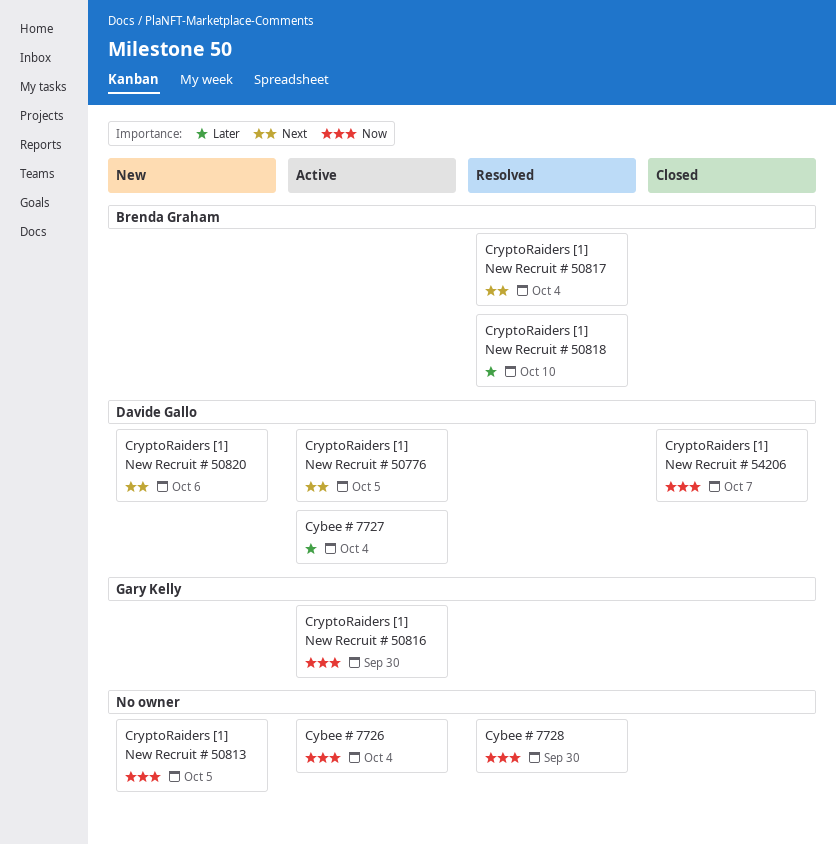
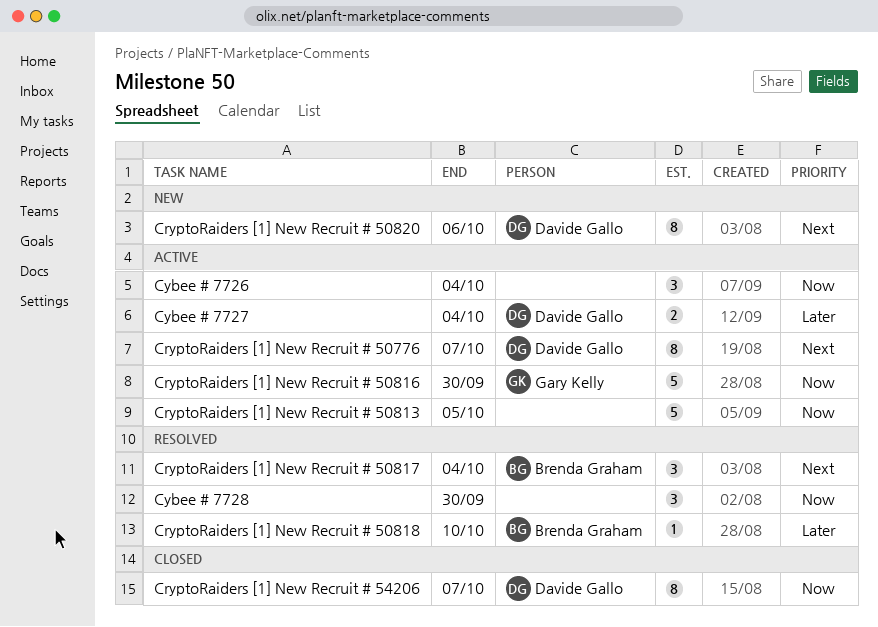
CryptoRaiders [1] New Recruit # 50776, due: Oct 5 -> Oct 7
CryptoRaiders [1] New Recruit # 50813, status: New -> Active

